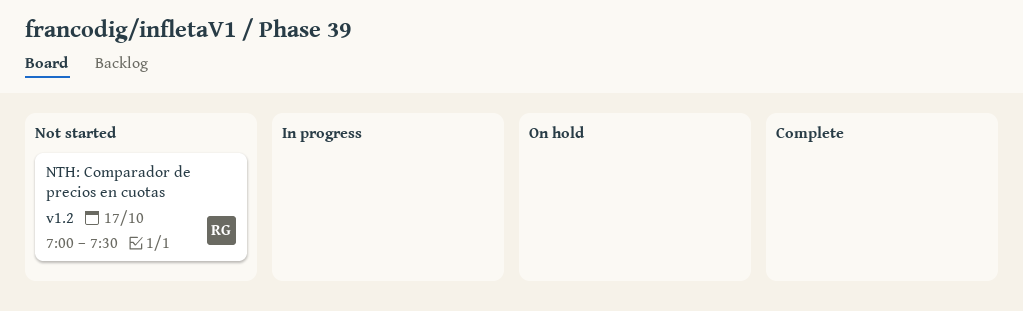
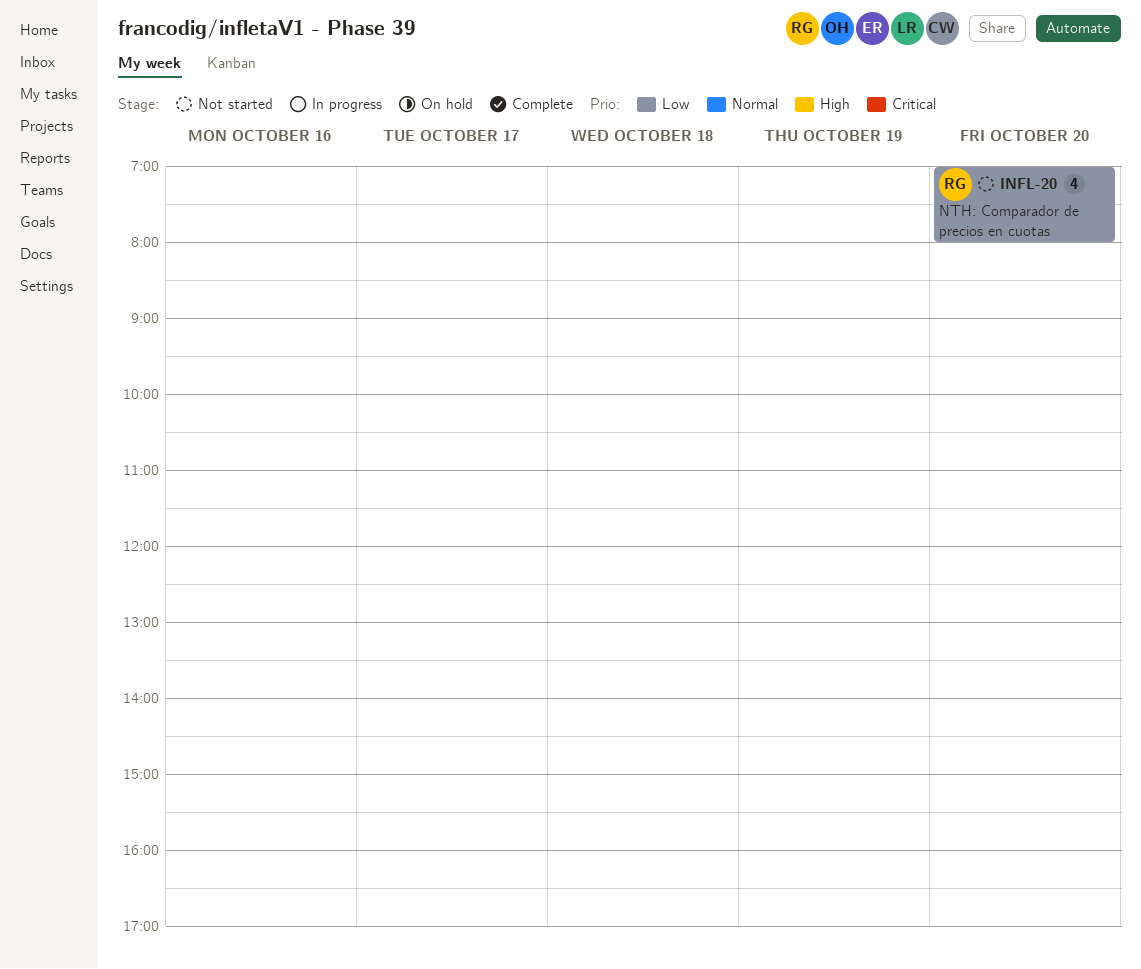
NTH: Comparador de precios en cuotas, day: Oct 17 -> Oct 20
NTH: Comparador de precios en cuotas, ends: 07:30 -> 08:00

